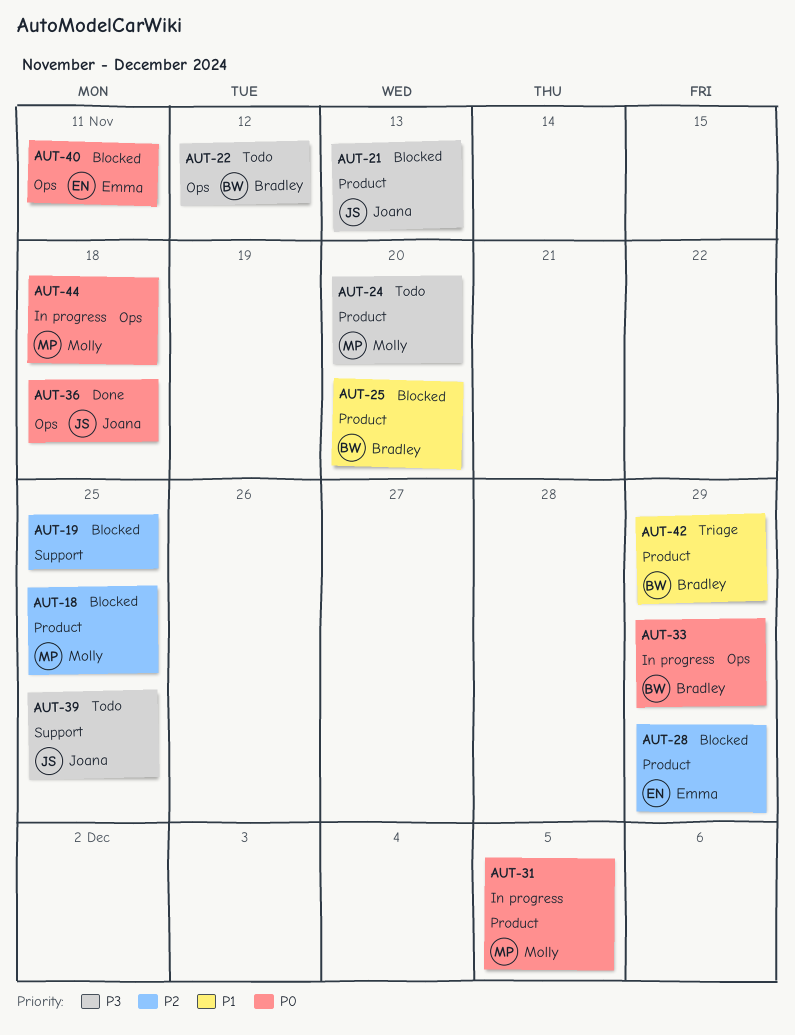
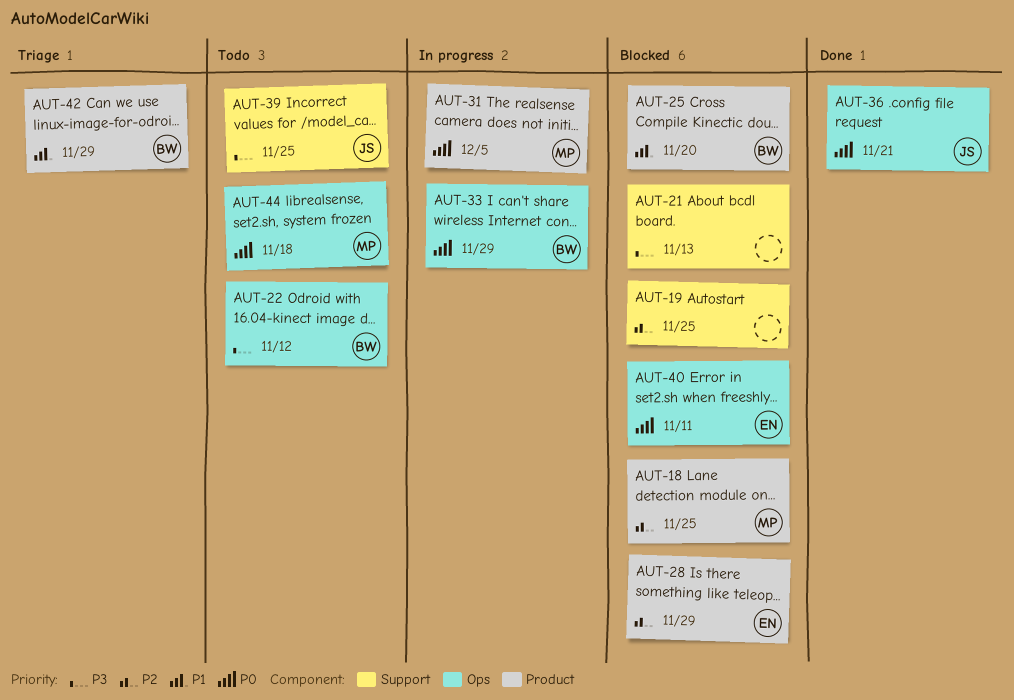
AUT-21, owner: Joana -> none
AUT-21, label: Product -> Support
AUT-24: present -> none
AUT-36, due: Nov 18 -> Nov 21
AUT-44, status: In progress -> Todo

